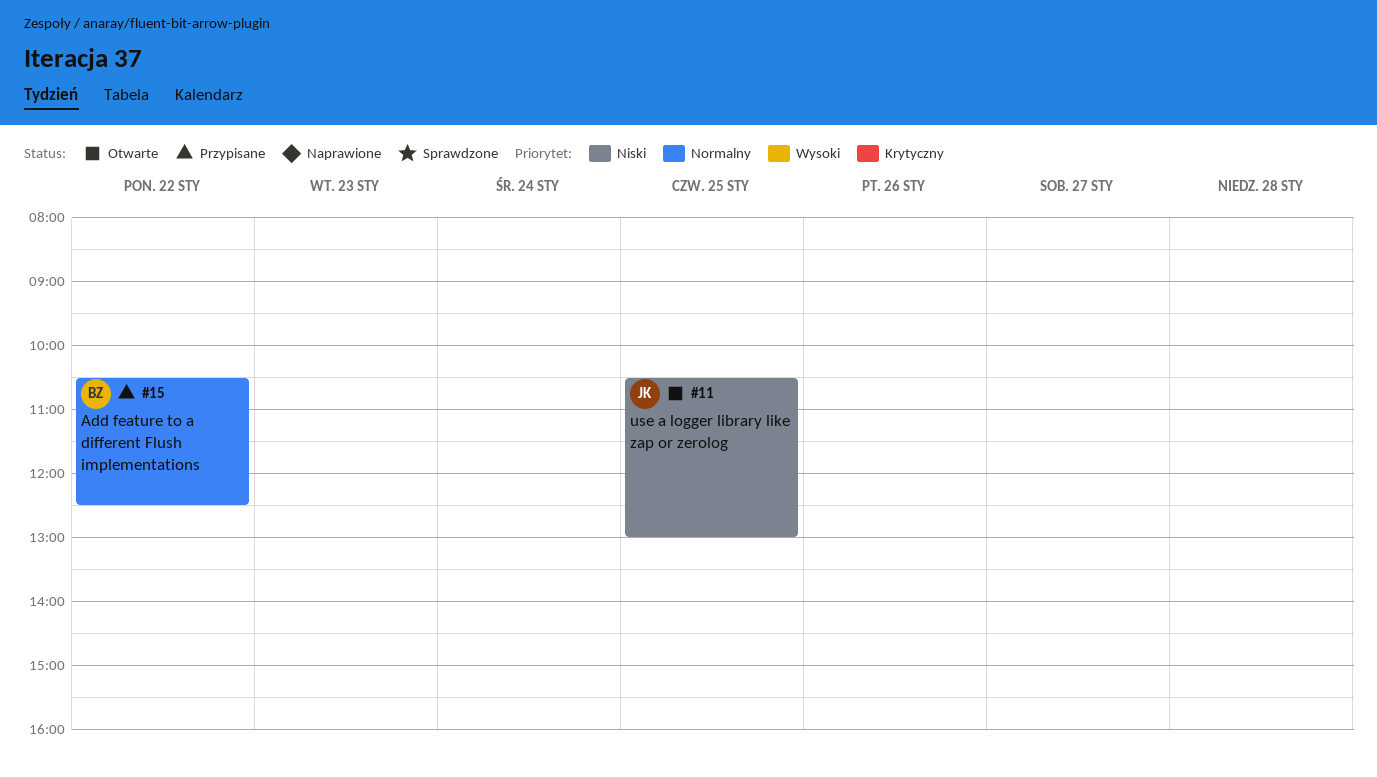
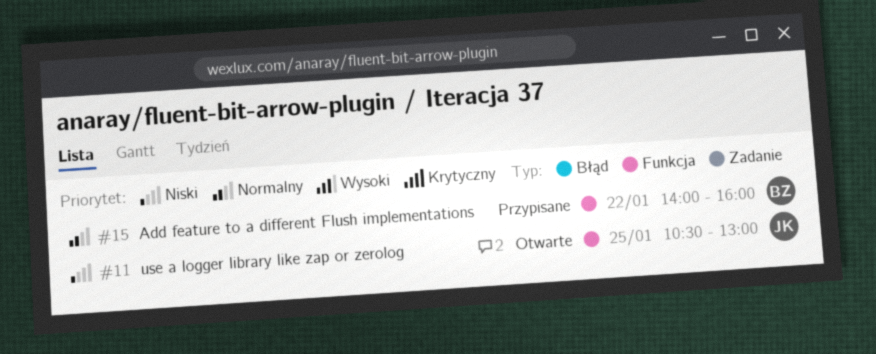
#15, begins: 10:30 -> 14:00
#15, ends: 12:30 -> 16:00

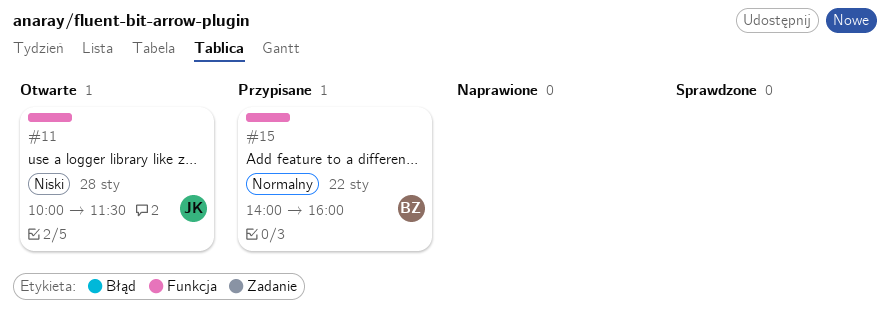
#11, day: Jan 25 -> Jan 28
#11, begins: 10:30 -> 10:00
#11, ends: 13:00 -> 11:30

